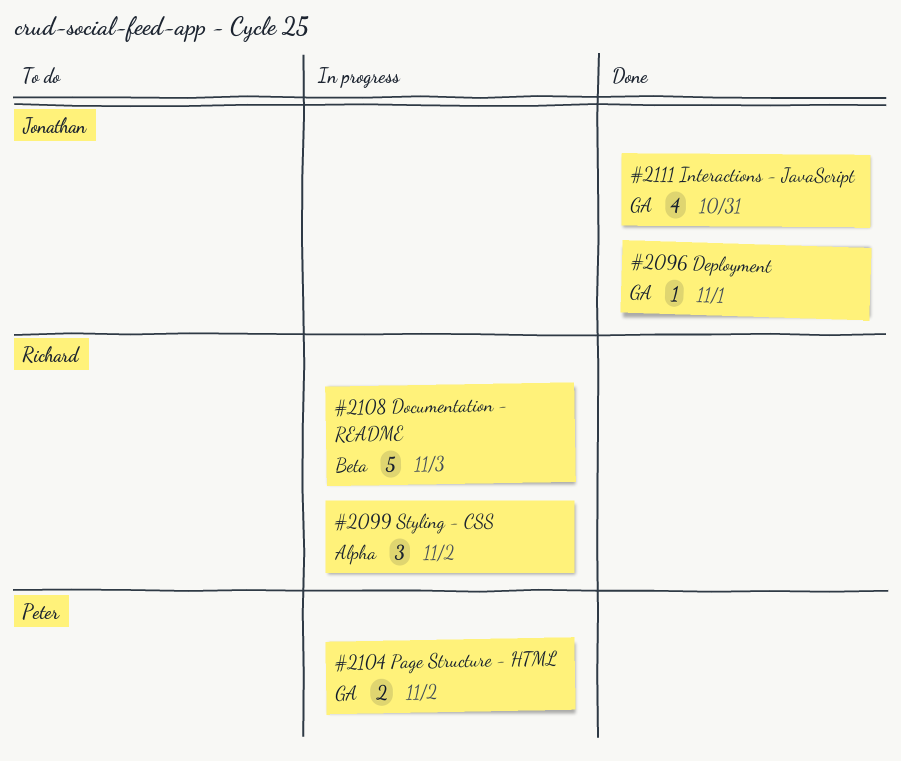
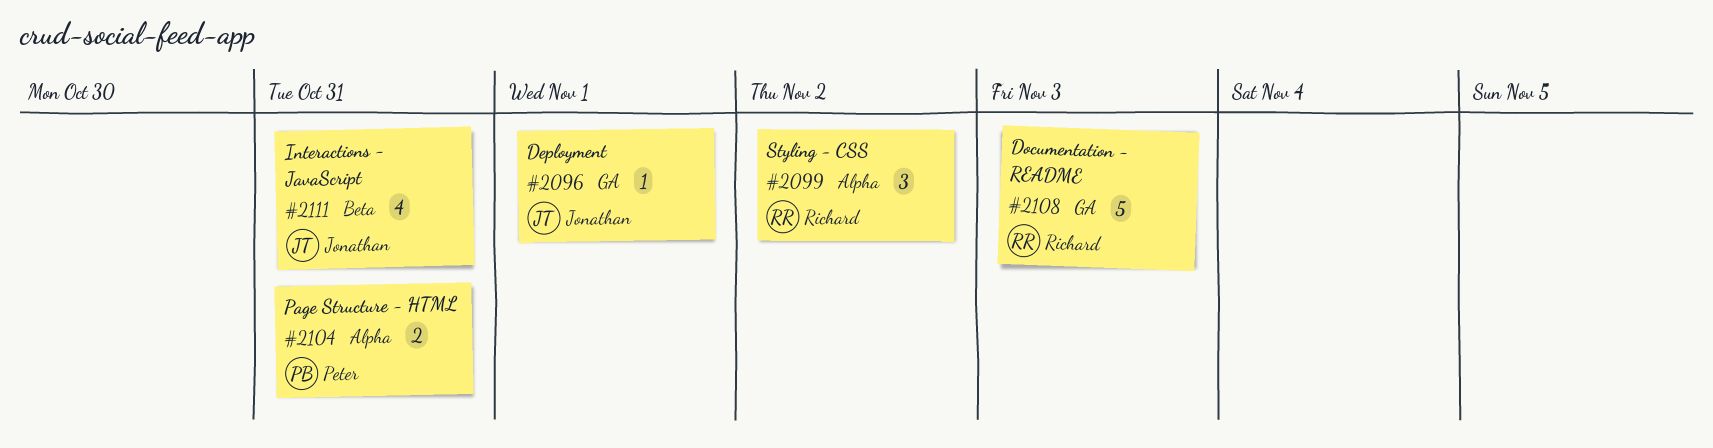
#2104, label: GA -> Alpha
#2104, due: Nov 2 -> Oct 31
#2108, label: Beta -> GA
#2111, label: GA -> Beta

